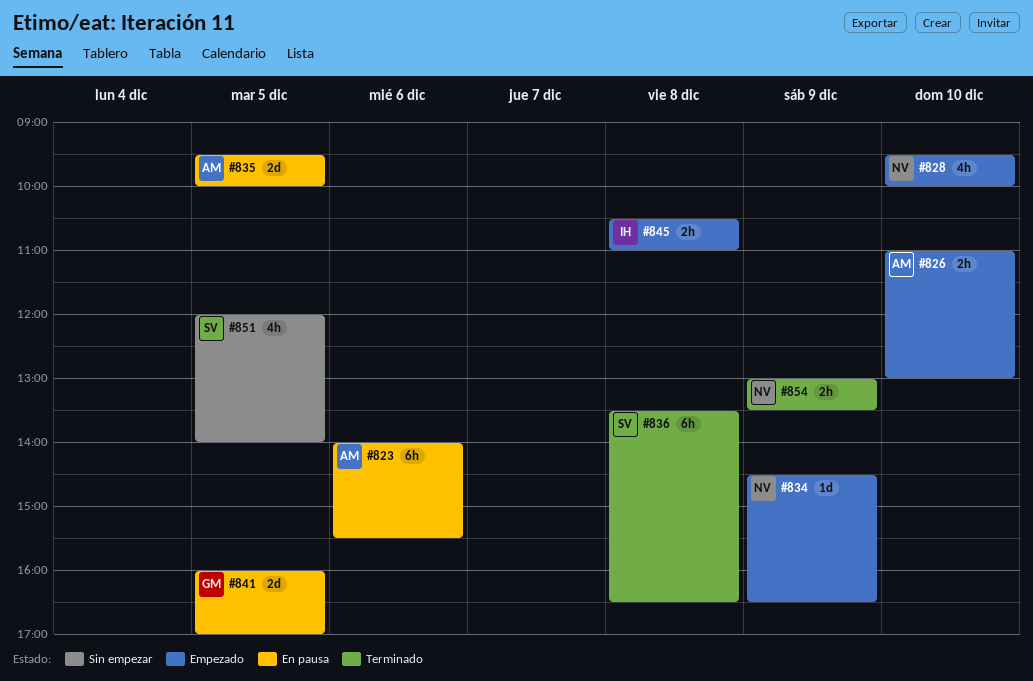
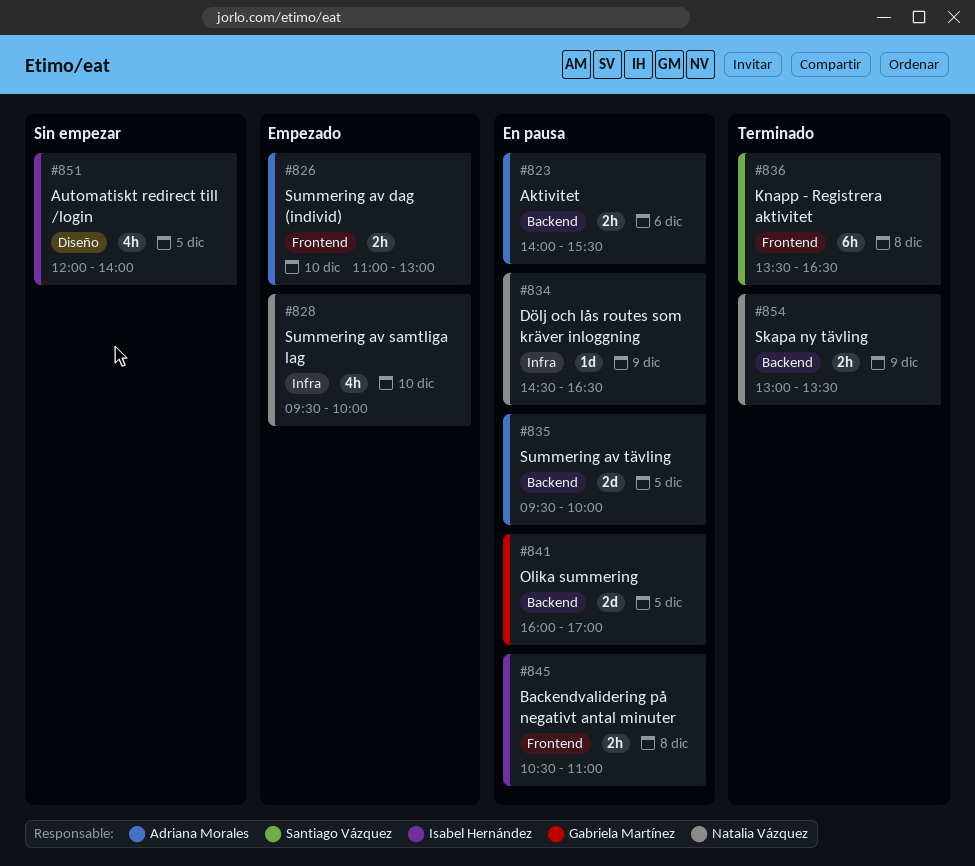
#823, estimate: 6h -> 2h
#834, status: Empezado -> En pausa
#845, status: Empezado -> En pausa
#851, owner: Santiago Vázquez -> Isabel Hernández

